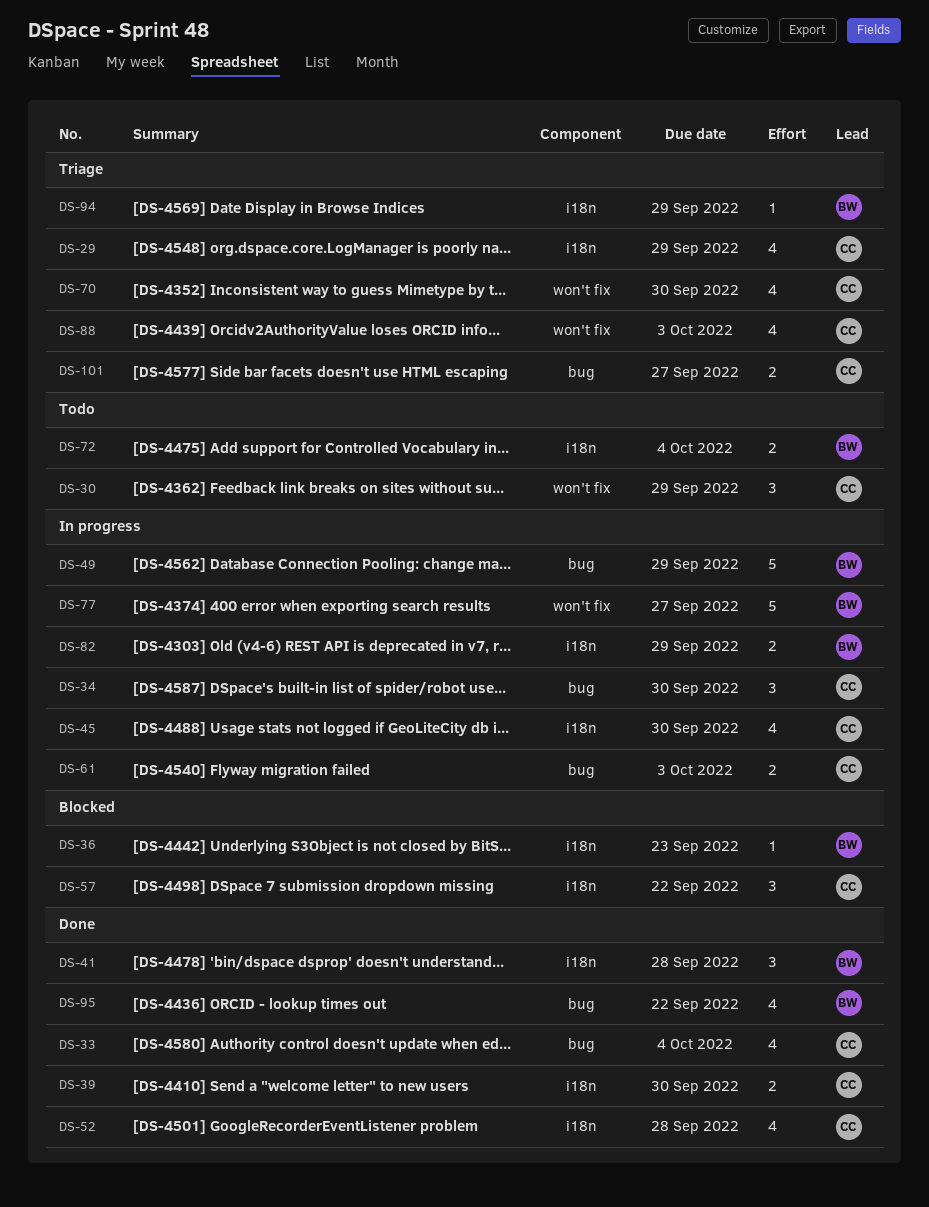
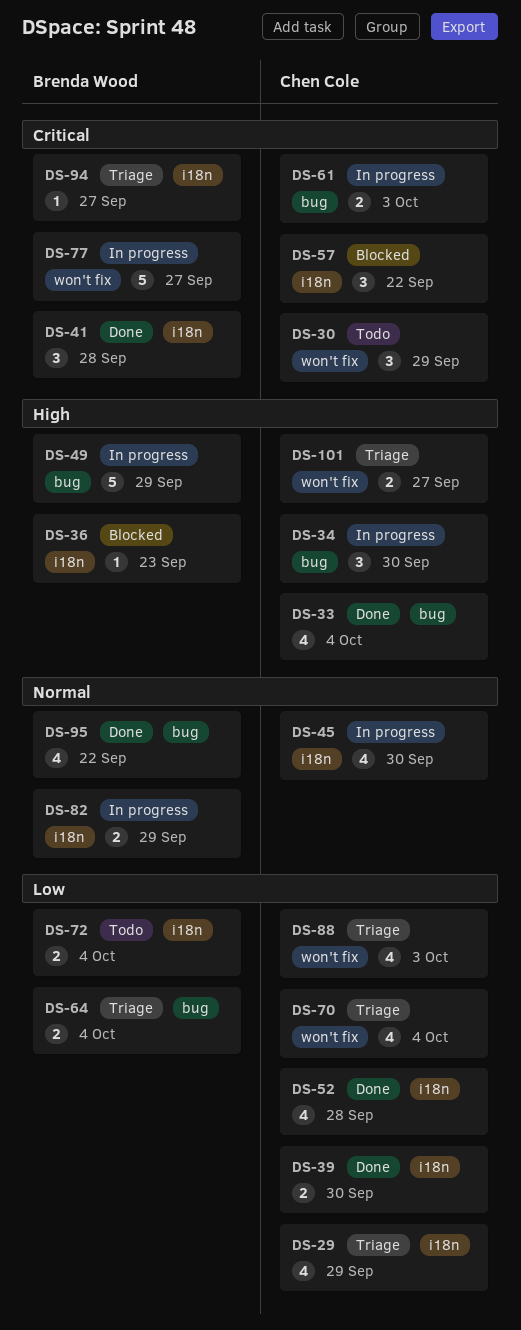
DS-64: none -> present
DS-70, due: Sep 30 -> Oct 4
DS-94, due: Sep 29 -> Sep 27
DS-101, label: bug -> won't fix

